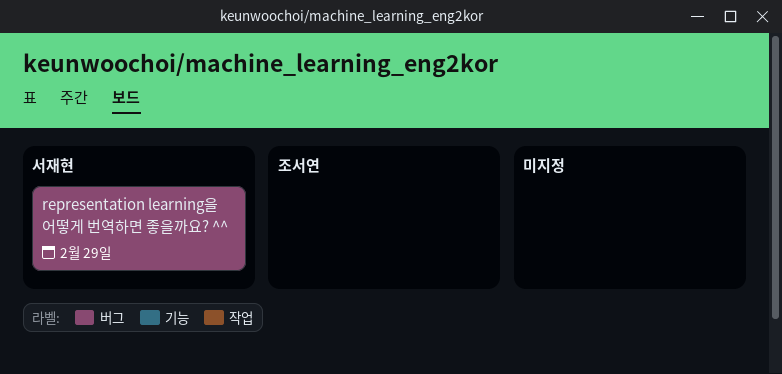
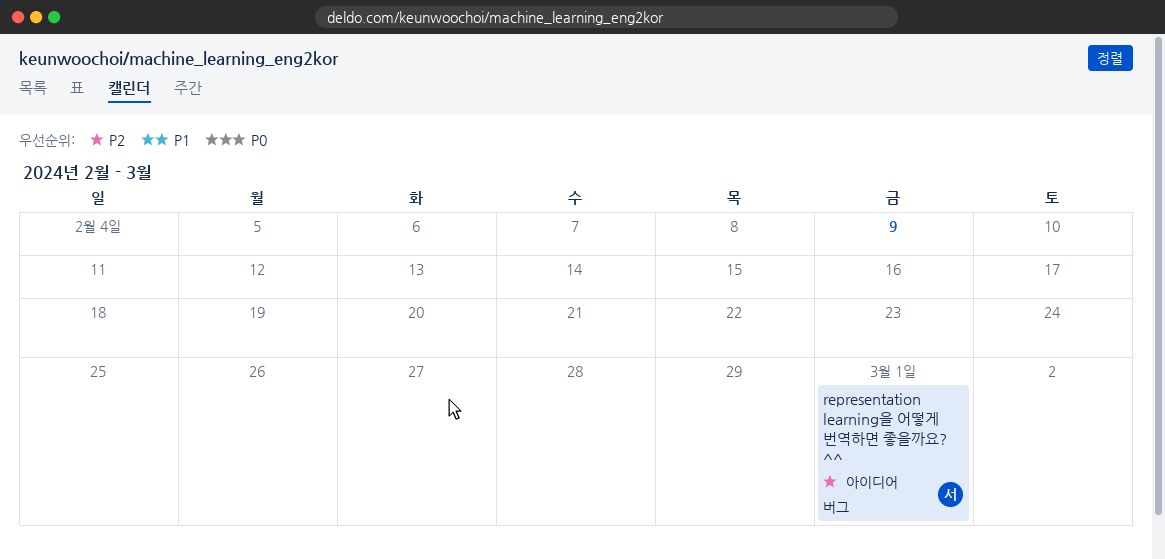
representation learning을 어떻게 번역하면 좋을까요? ^^, due: Feb 29 -> Mar 1

